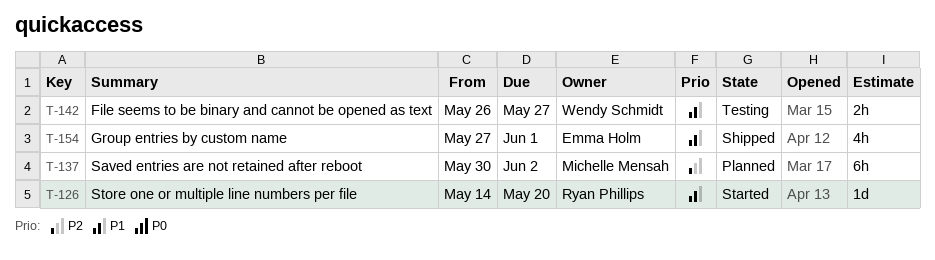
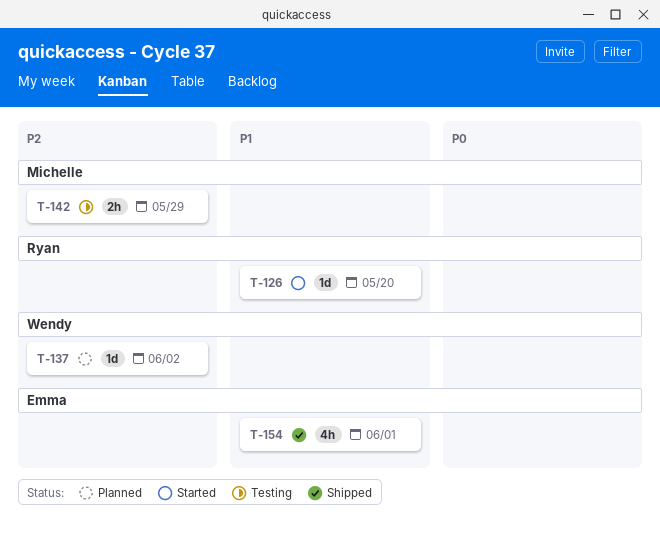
T-137, owner: Michelle Mensah -> Wendy Schmidt
T-137, estimate: 6h -> 1d
T-142, owner: Wendy Schmidt -> Michelle Mensah
T-142, priority: P1 -> P2
T-142, due: May 27 -> May 29

